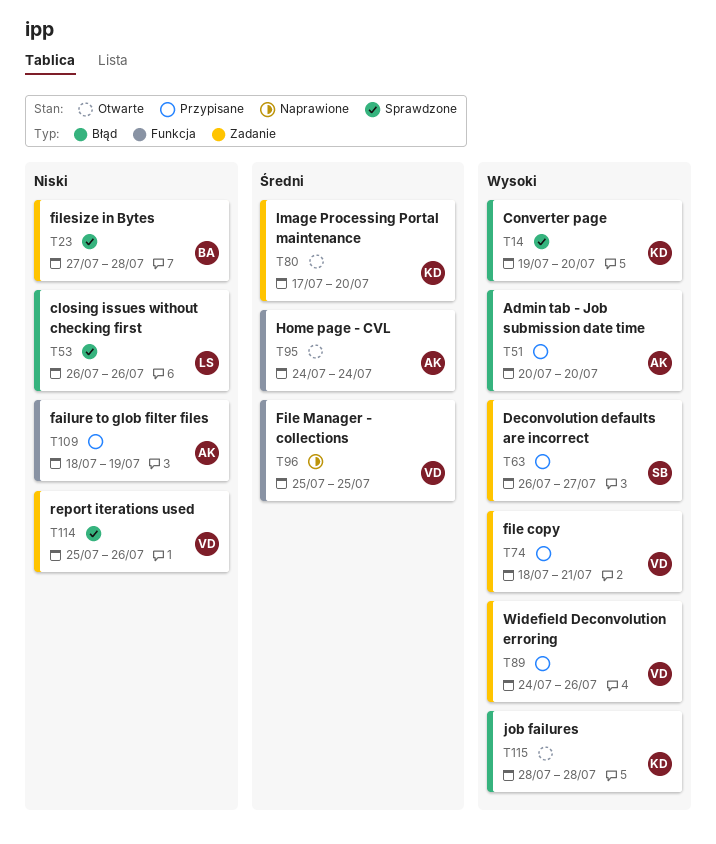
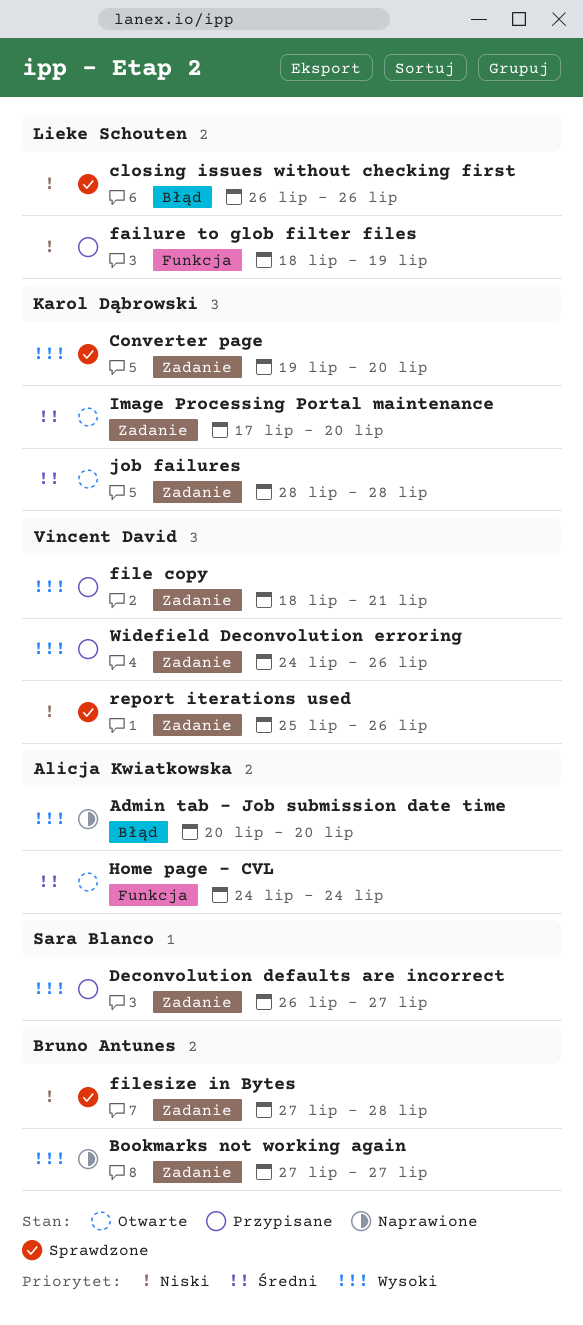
Admin tab - Job submission date time, status: Przypisane -> Naprawione
Bookmarks not working again: none -> present
Converter page, label: Błąd -> Zadanie
failure to glob filter files, owner: Alicja Kwiatkowska -> Lieke Schouten
File Manager - collections: present -> none
job failures, priority: Wysoki -> Średni
job failures, label: Błąd -> Zadanie

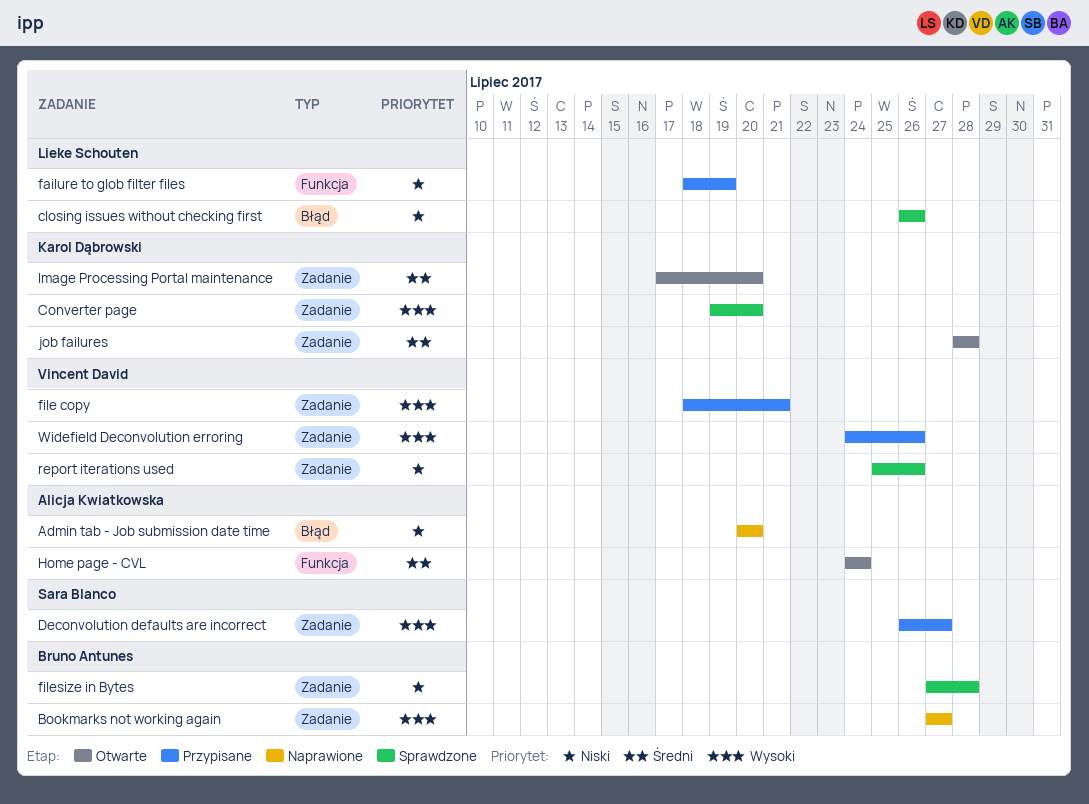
Admin tab - Job submission date time, priority: Wysoki -> Niski

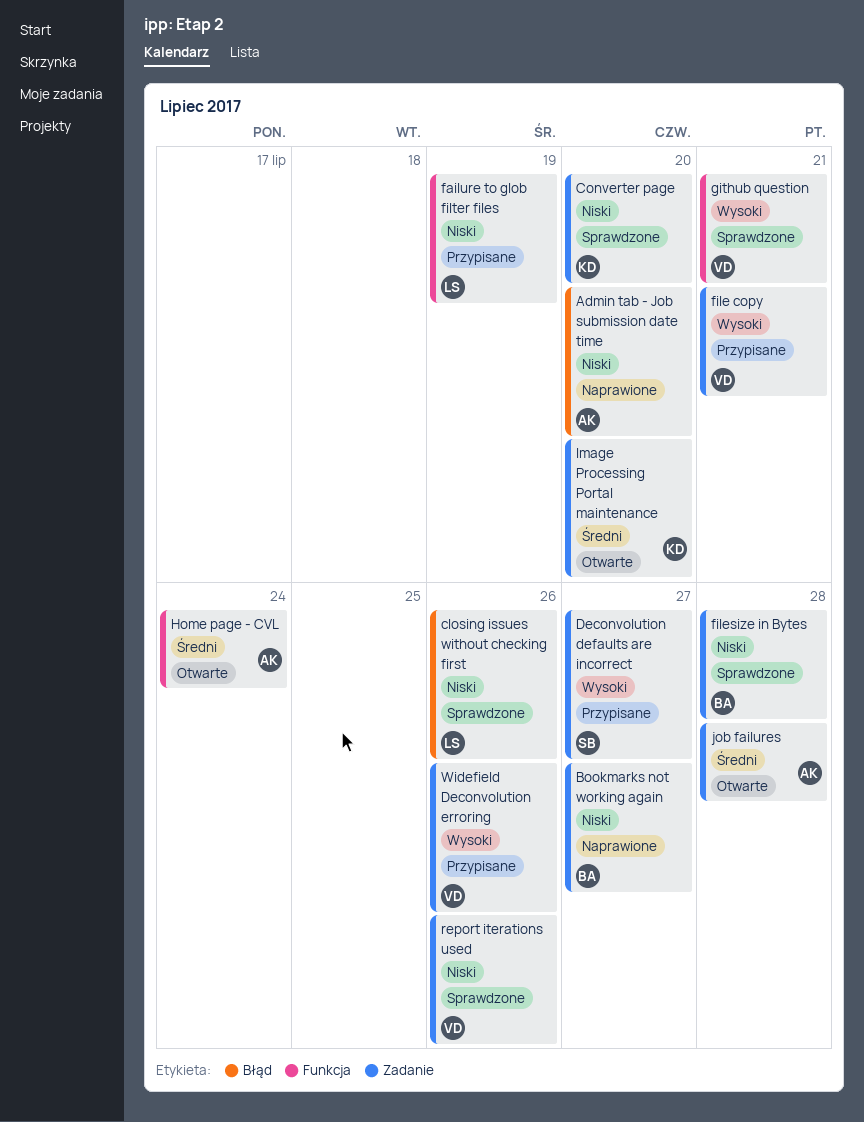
Bookmarks not working again, priority: Wysoki -> Niski
Converter page, priority: Wysoki -> Niski
github question: none -> present
job failures, owner: Karol Dąbrowski -> Alicja Kwiatkowska

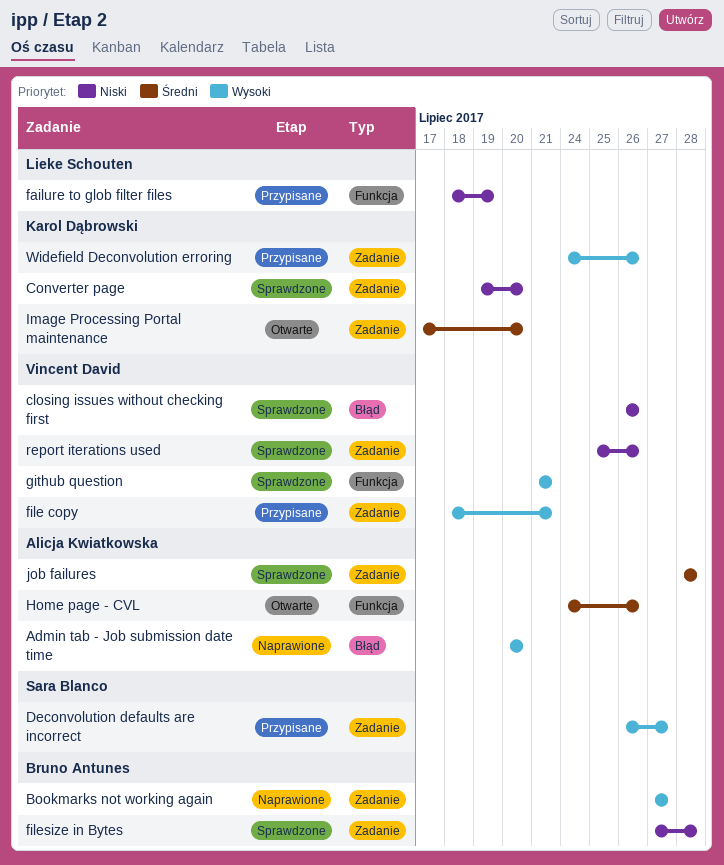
Admin tab - Job submission date time, priority: Niski -> Wysoki
Bookmarks not working again, priority: Niski -> Wysoki
closing issues without checking first, owner: Lieke Schouten -> Vincent David
Home page - CVL, due: Jul 24 -> Jul 26
job failures, status: Otwarte -> Sprawdzone
Widefield Deconvolution erroring, owner: Vincent David -> Karol Dąbrowski

